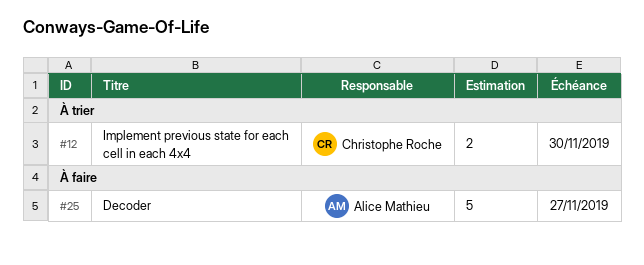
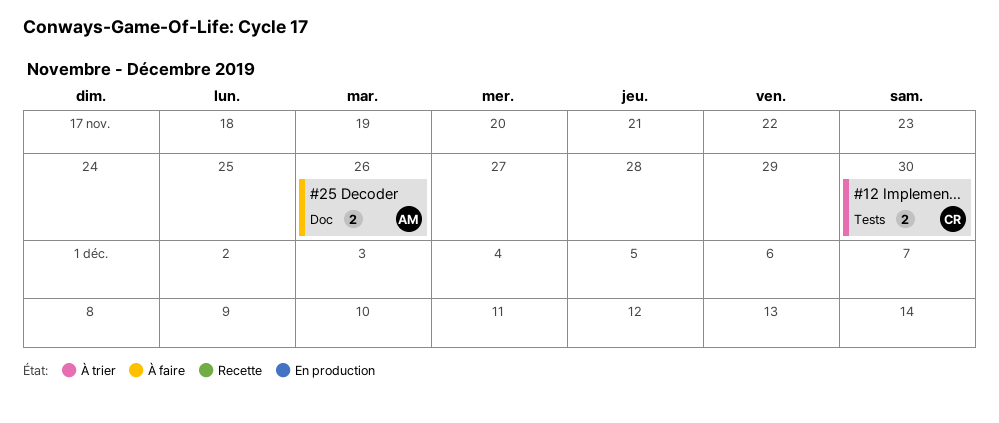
#25, estimate: 5 -> 2
#25, due: Nov 27 -> Nov 26

